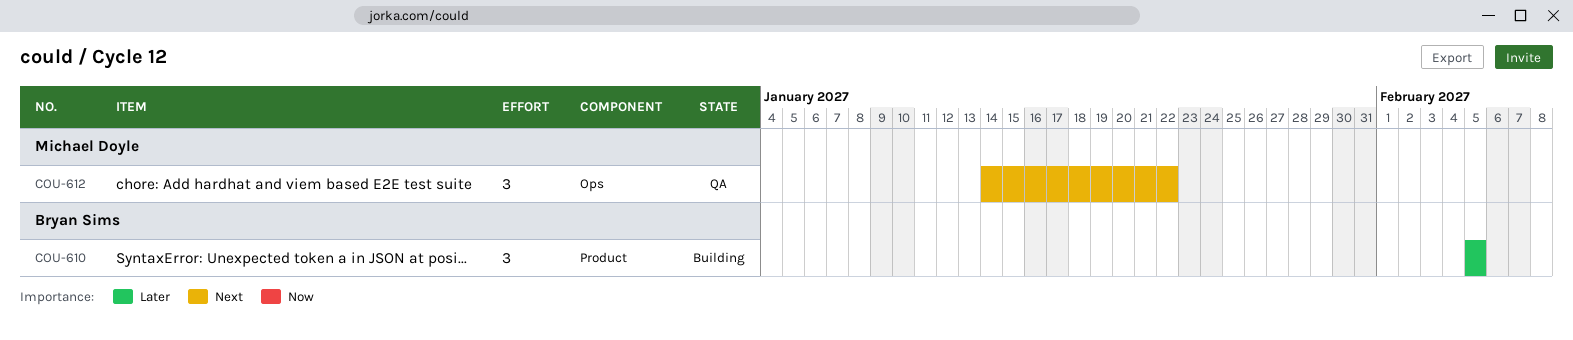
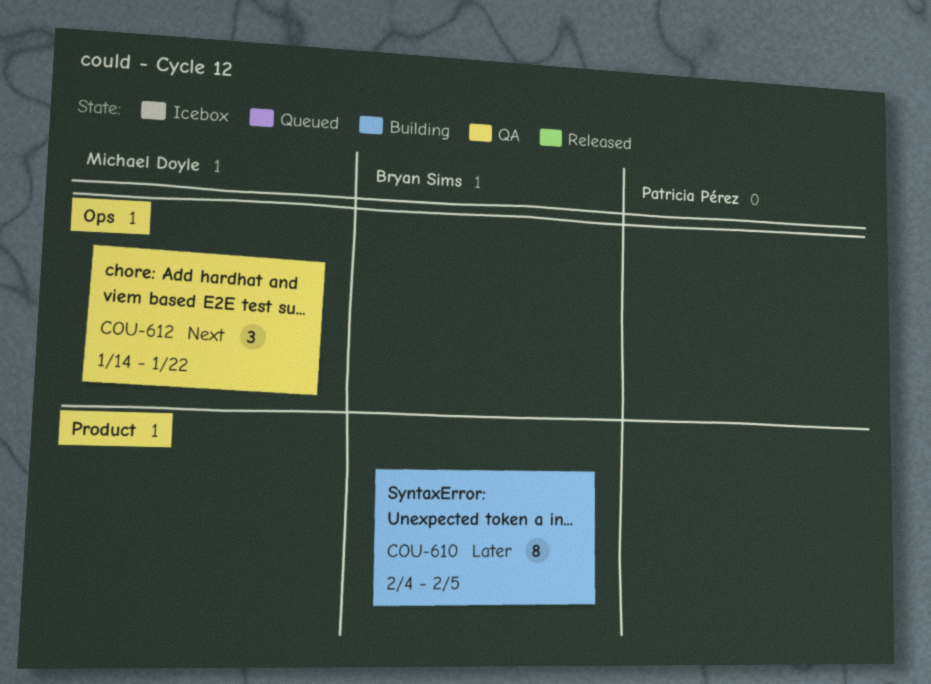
COU-610, estimate: 3 -> 8
COU-610, start: Feb 5 -> Feb 4

